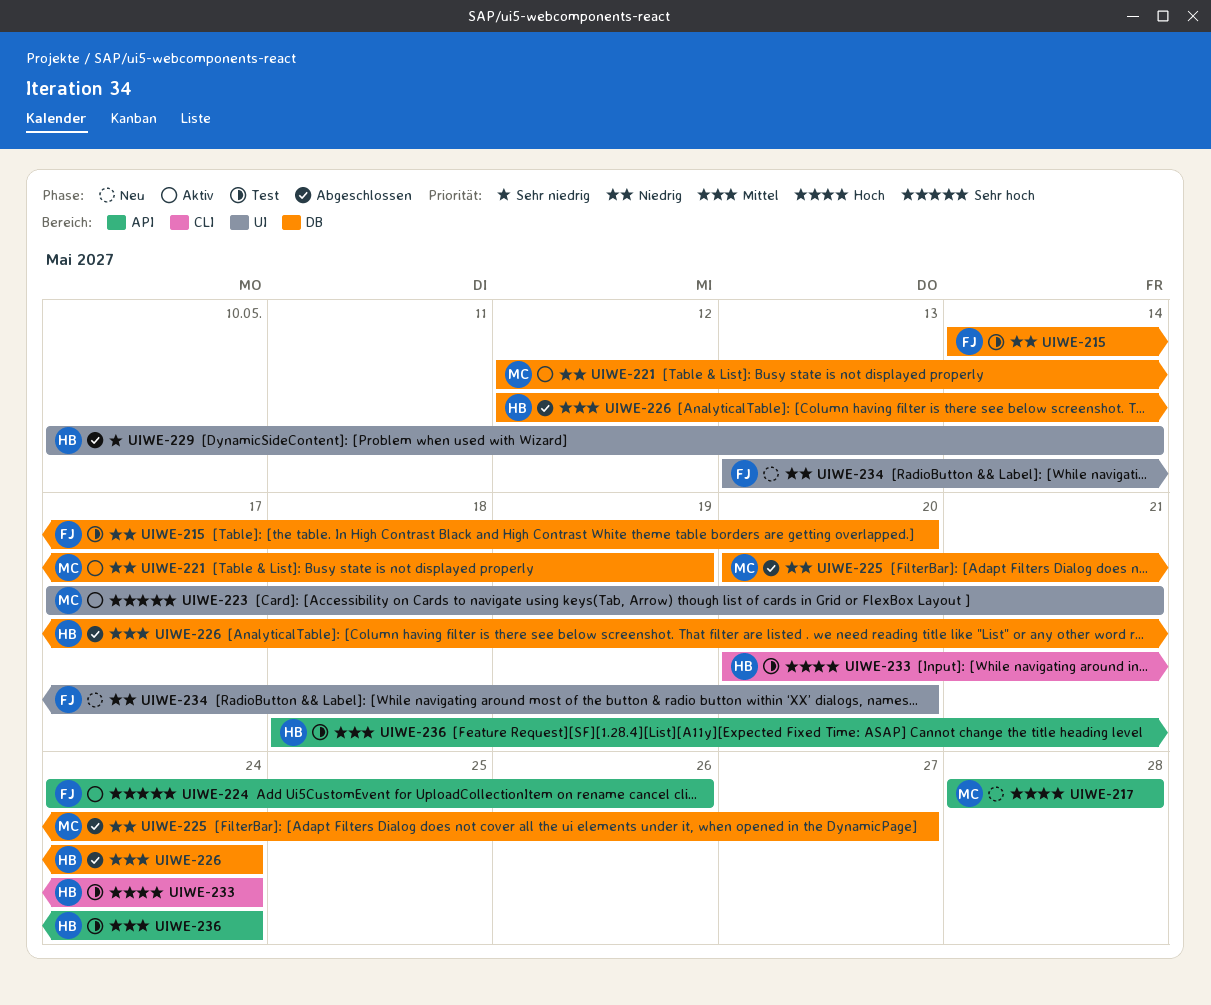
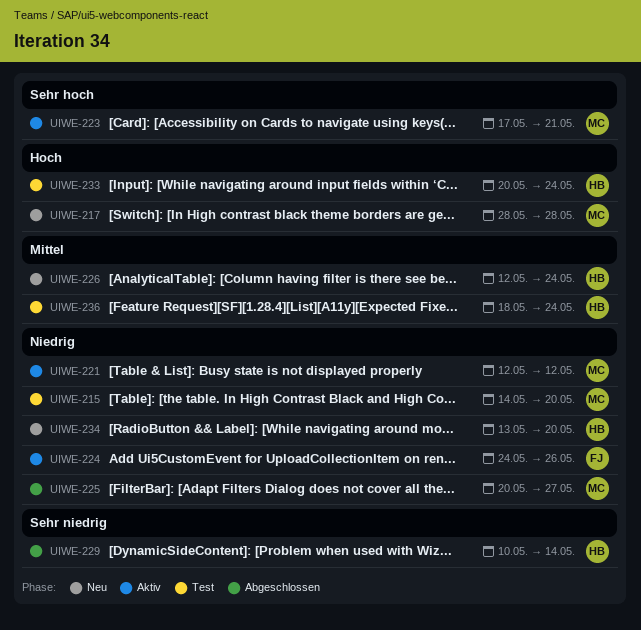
UIWE-215, owner: FJ -> MC
UIWE-221, due: May 19 -> May 12
UIWE-224, priority: Sehr hoch -> Niedrig
UIWE-226, status: Abgeschlossen -> Neu
UIWE-234, owner: FJ -> HB

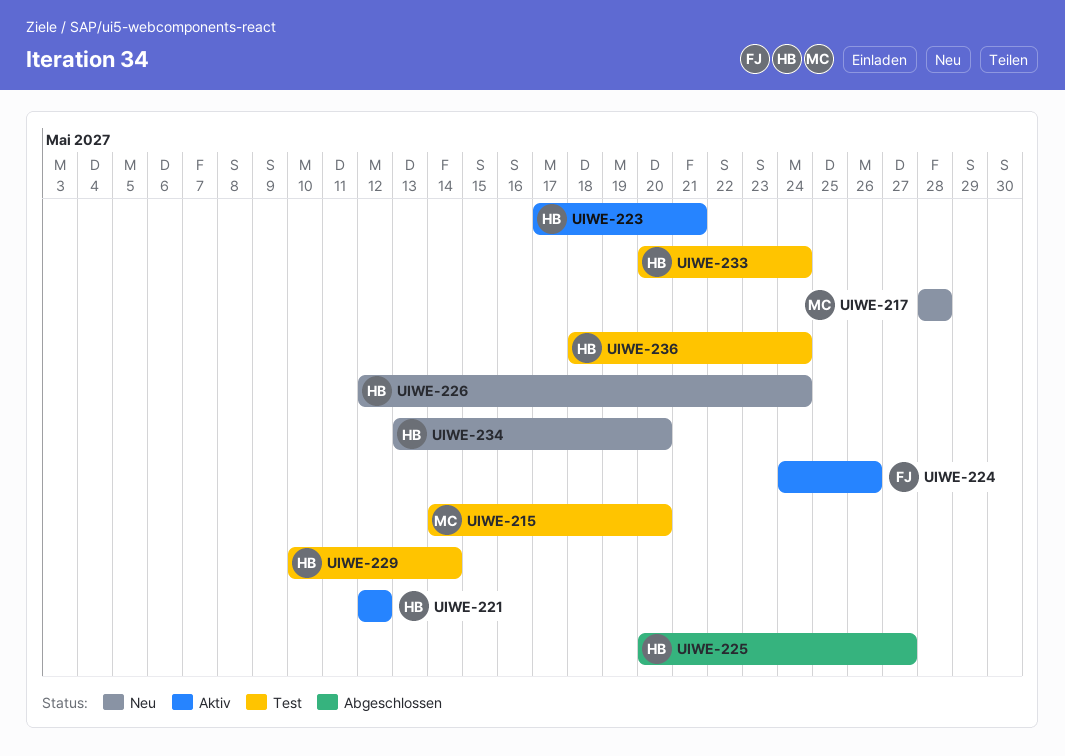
UIWE-221, owner: MC -> HB
UIWE-223, owner: MC -> HB
UIWE-225, owner: MC -> HB
UIWE-229, status: Abgeschlossen -> Test

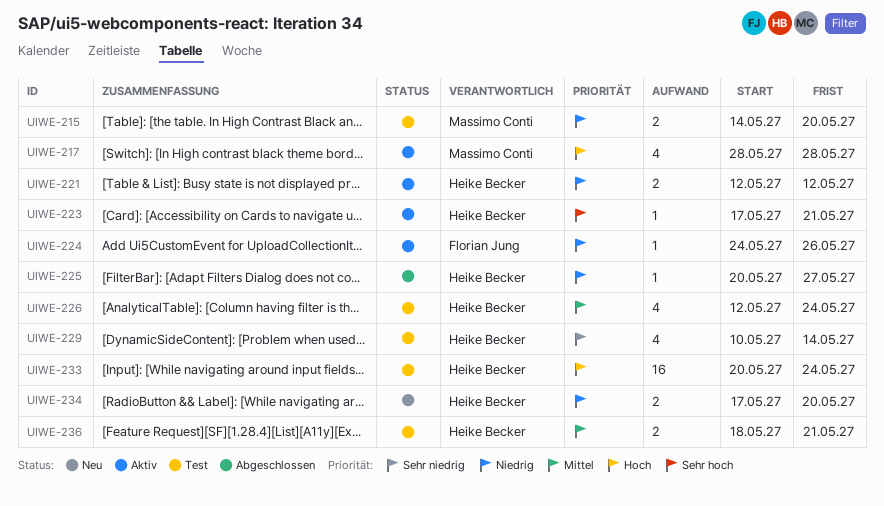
UIWE-217, status: Neu -> Aktiv
UIWE-226, status: Neu -> Test
UIWE-234, start: May 13 -> May 17
UIWE-236, due: May 24 -> May 21

